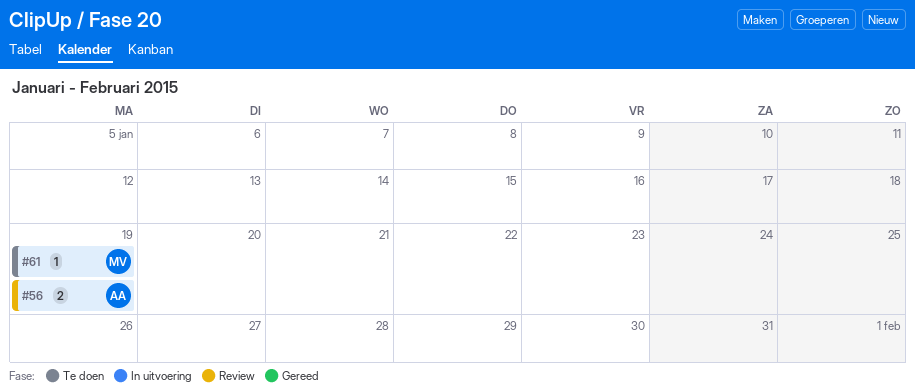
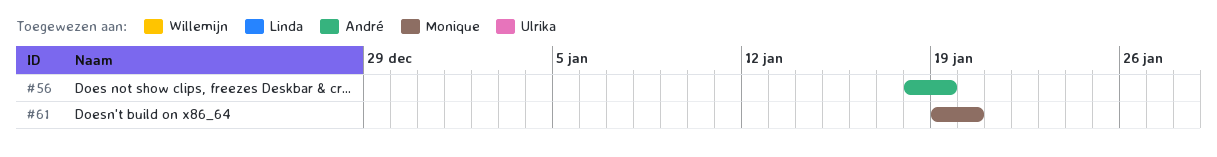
#61, due: Jan 19 -> Jan 20

